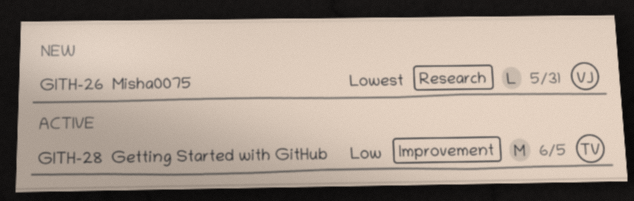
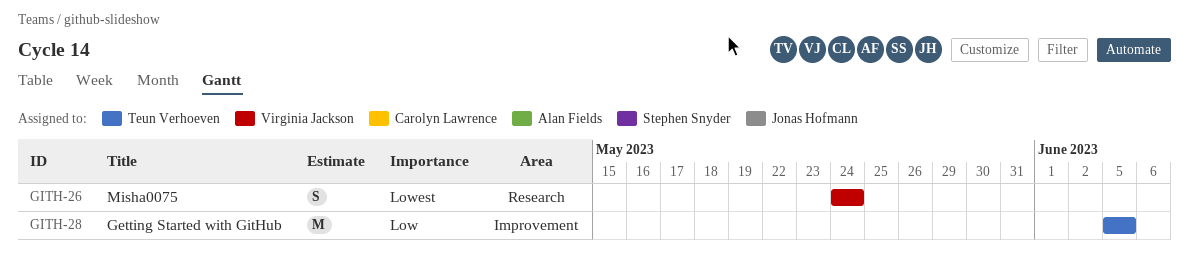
GITH-26, estimate: L -> S
GITH-26, due: May 31 -> May 24

